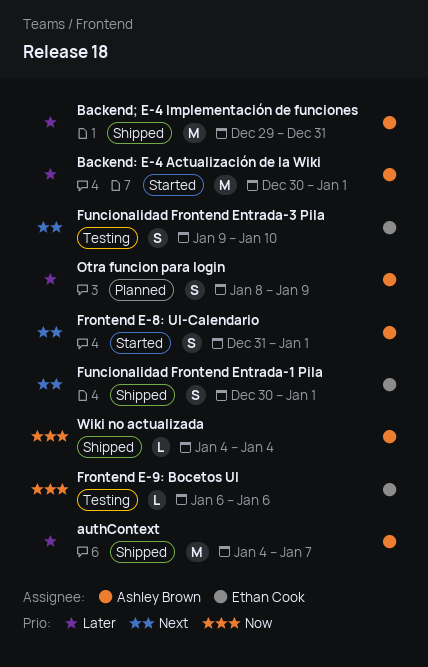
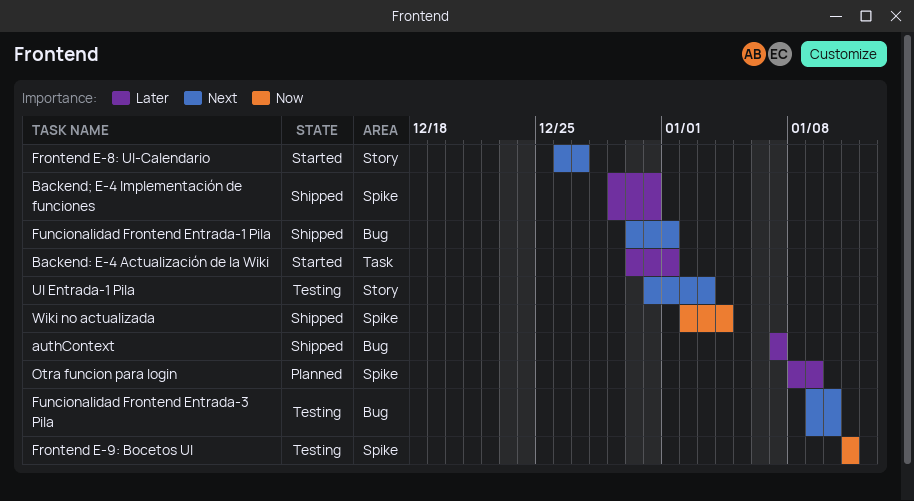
authContext, start: Jan 4 -> Jan 7
Frontend E-8: UI-Calendario, start: Dec 31 -> Dec 26
Frontend E-8: UI-Calendario, due: Jan 1 -> Dec 27
Frontend E-9: Bocetos UI, start: Jan 6 -> Jan 11
Frontend E-9: Bocetos UI, due: Jan 6 -> Jan 11
UI Entrada-1 Pila: none -> present
Wiki no actualizada, start: Jan 4 -> Jan 2

